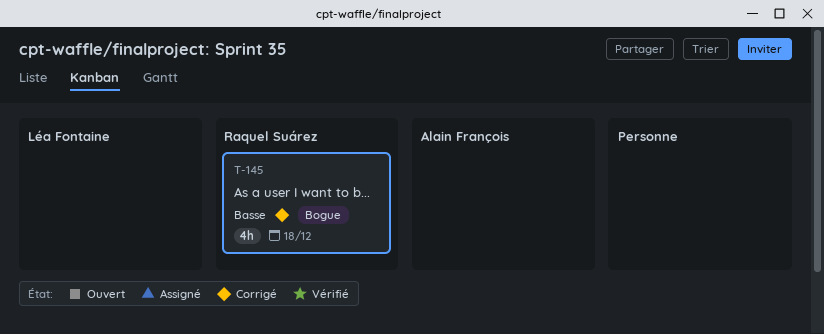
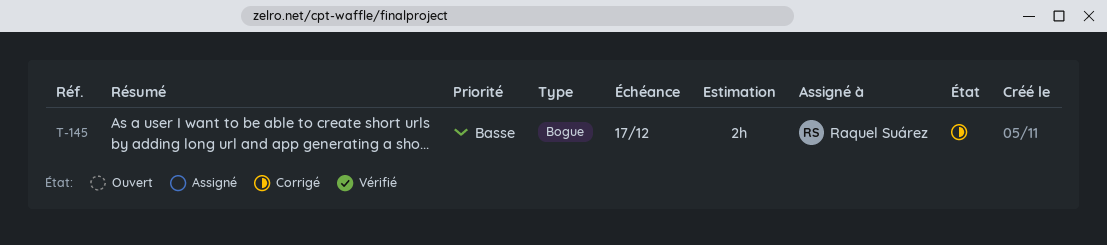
T-145, estimate: 4h -> 2h
T-145, due: Dec 18 -> Dec 17

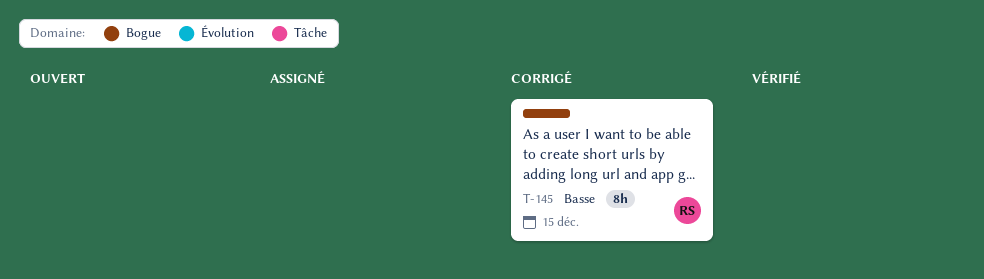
T-145, estimate: 2h -> 8h
T-145, due: Dec 17 -> Dec 15

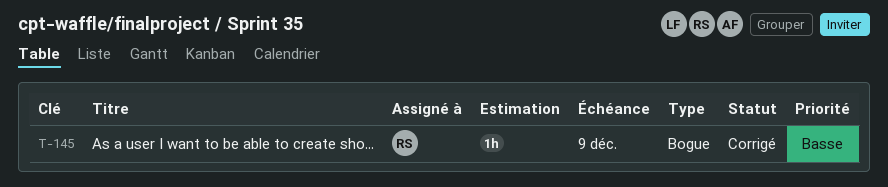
T-145, estimate: 8h -> 1h
T-145, due: Dec 15 -> Dec 9

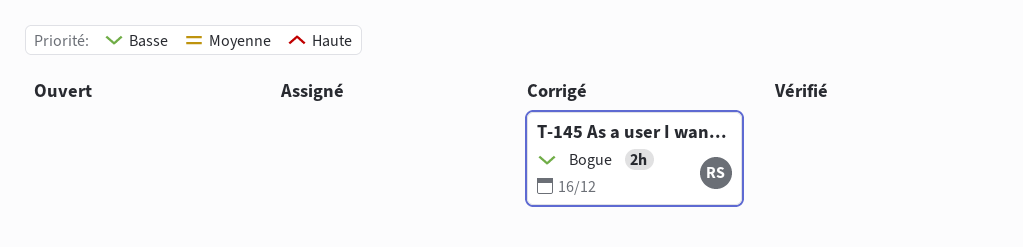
T-145, estimate: 1h -> 2h
T-145, due: Dec 9 -> Dec 16

